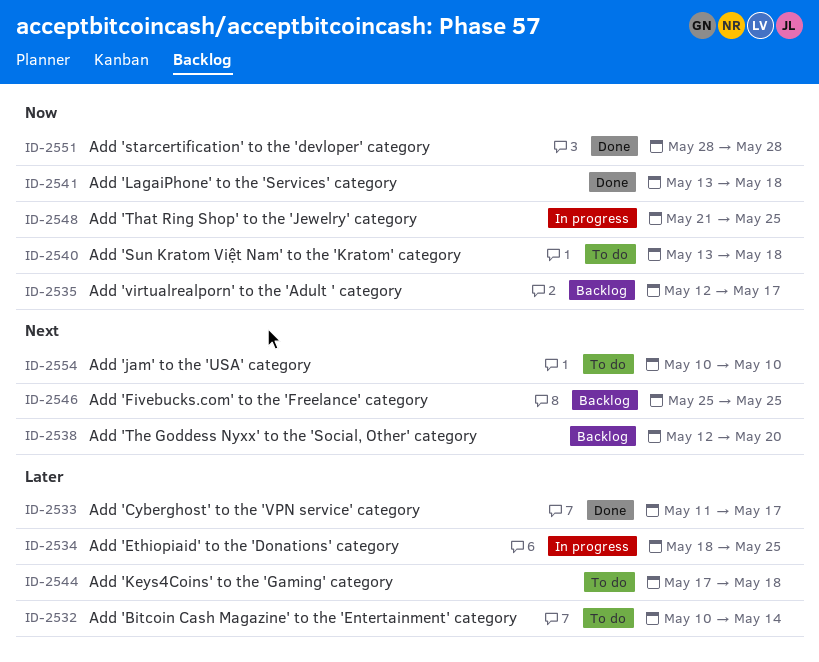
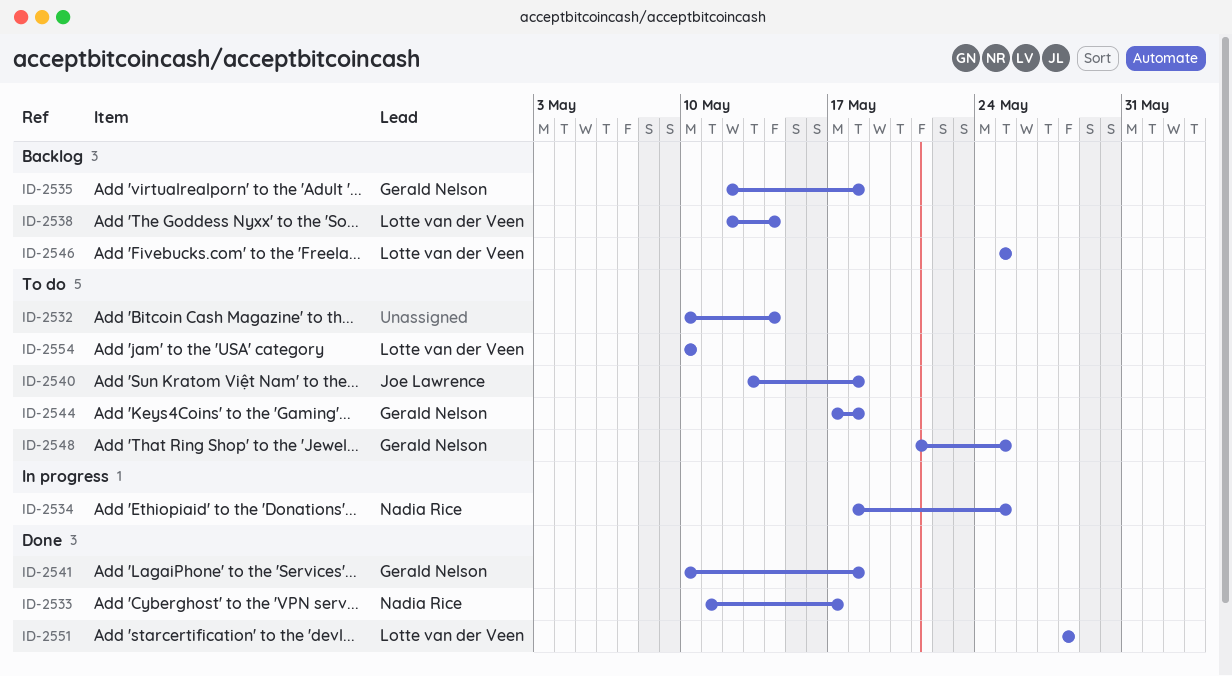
ID-2535, due: May 17 -> May 18
ID-2538, due: May 20 -> May 14
ID-2541, start: May 13 -> May 10
ID-2548, status: In progress -> To do

